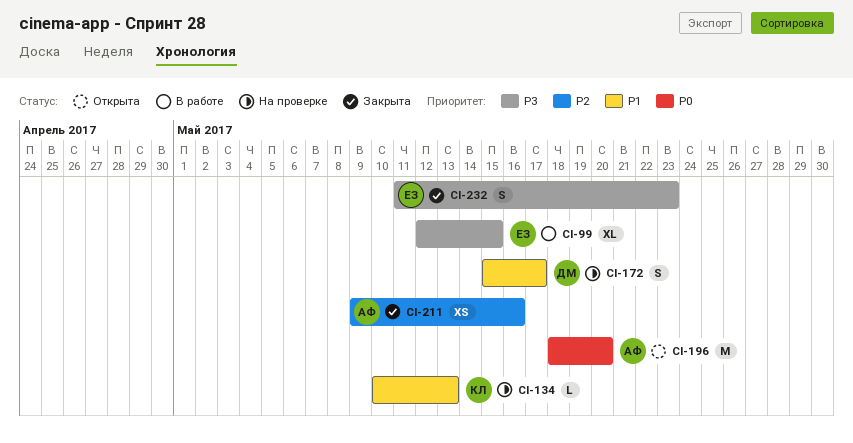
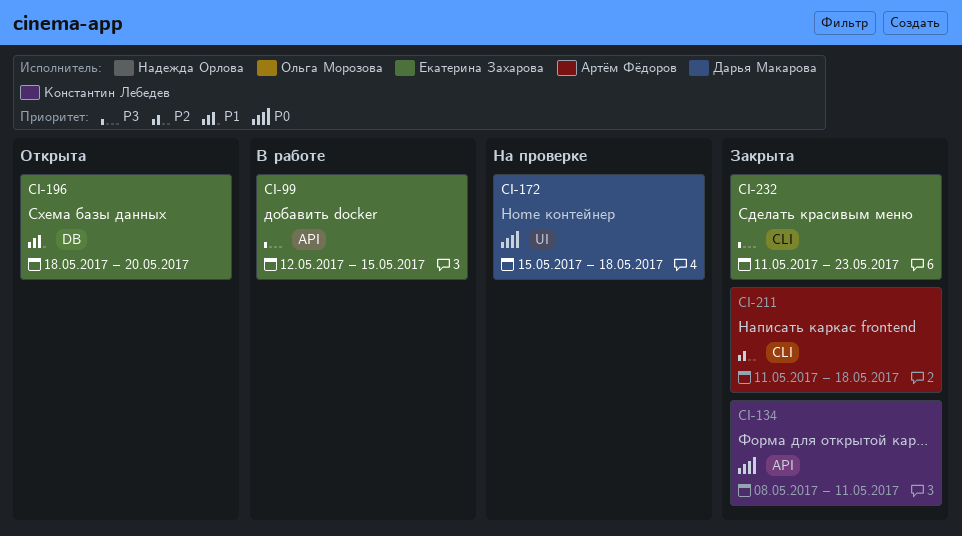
CI-134, status: На проверке -> Закрыта
CI-134, priority: P1 -> P0
CI-134, start: May 10 -> May 8
CI-134, due: May 13 -> May 11
CI-172, priority: P1 -> P0
CI-172, due: May 17 -> May 18
CI-196, owner: Артём Фёдоров -> Екатерина Захарова
CI-196, priority: P0 -> P1
CI-211, start: May 9 -> May 11
CI-211, due: May 16 -> May 18

